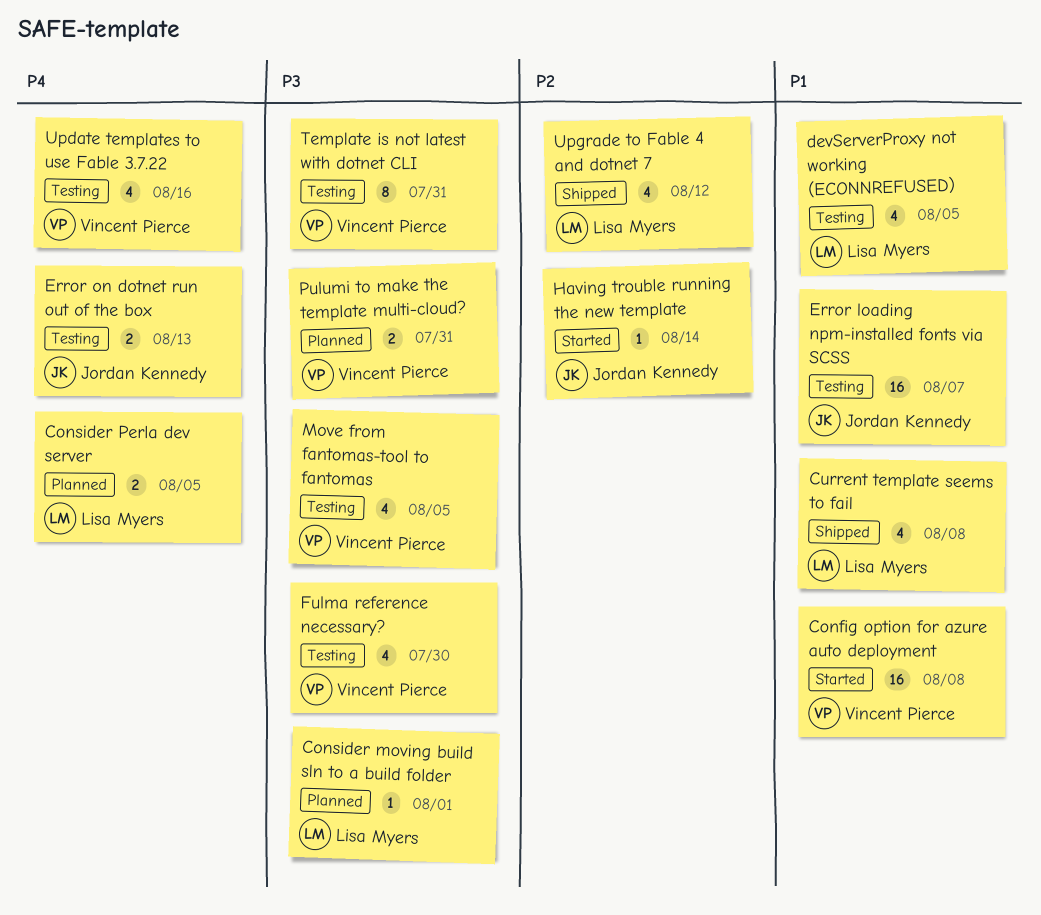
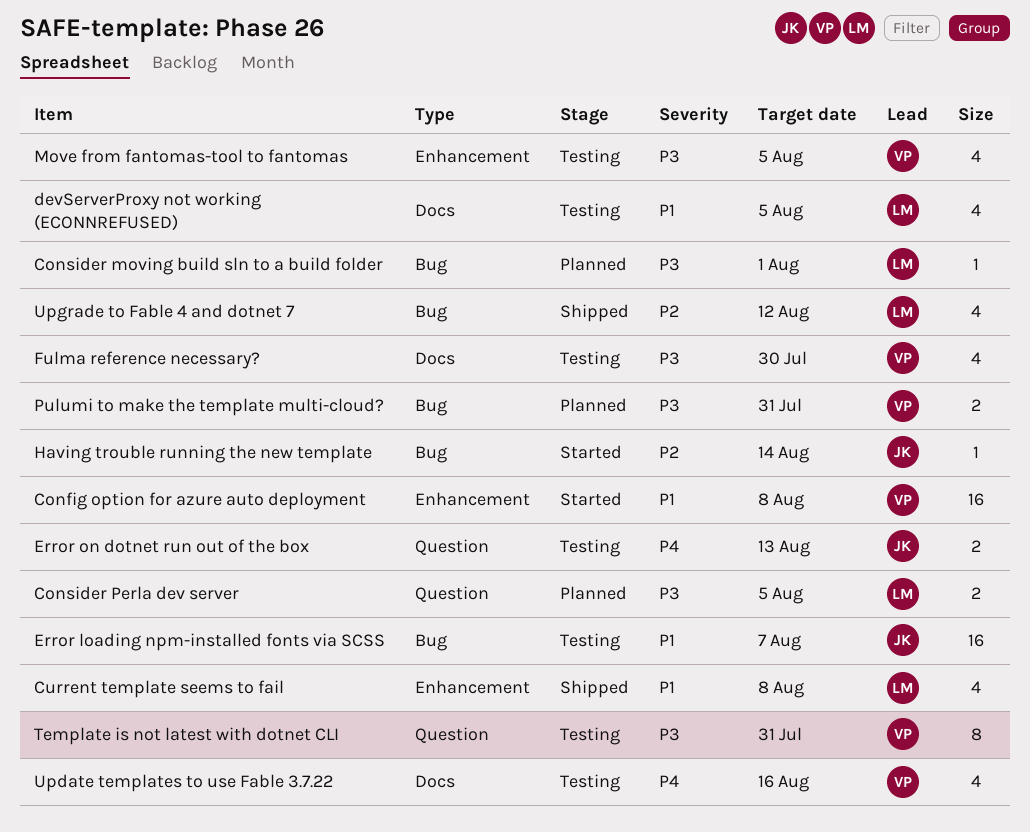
Consider Perla dev server, priority: P4 -> P3

